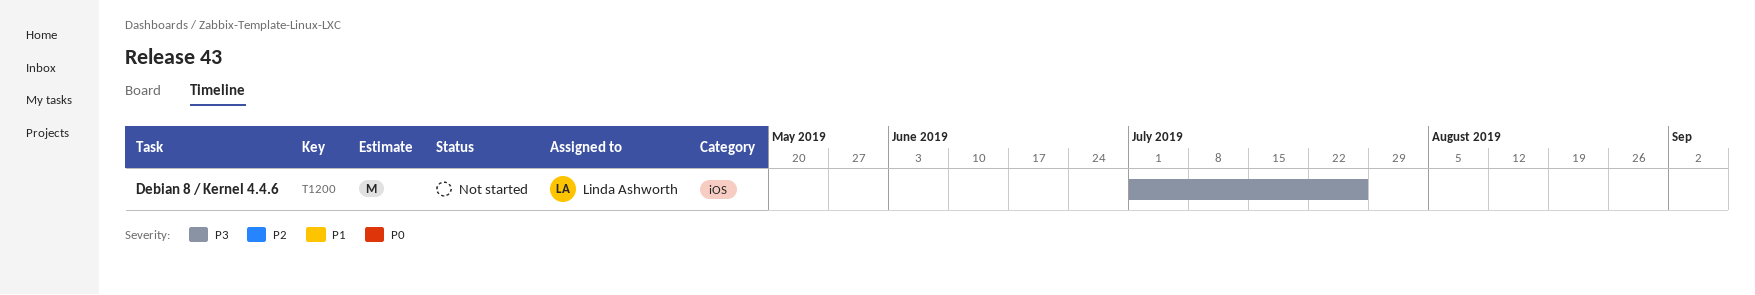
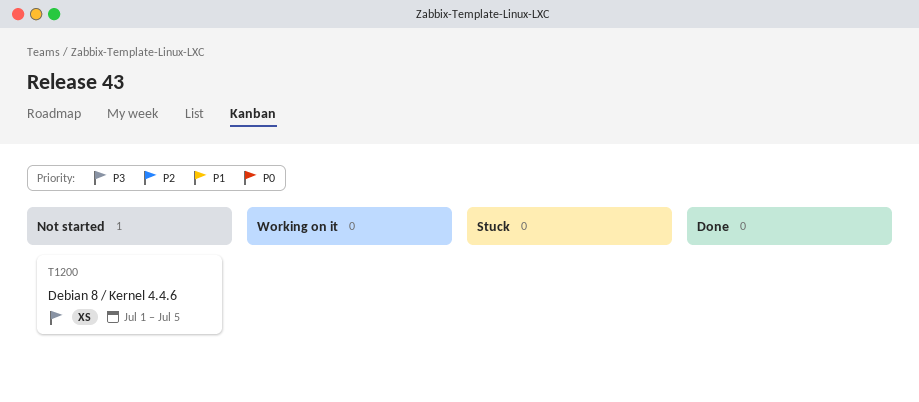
T1200, estimate: M -> XS
T1200, due: Jul 26 -> Jul 5

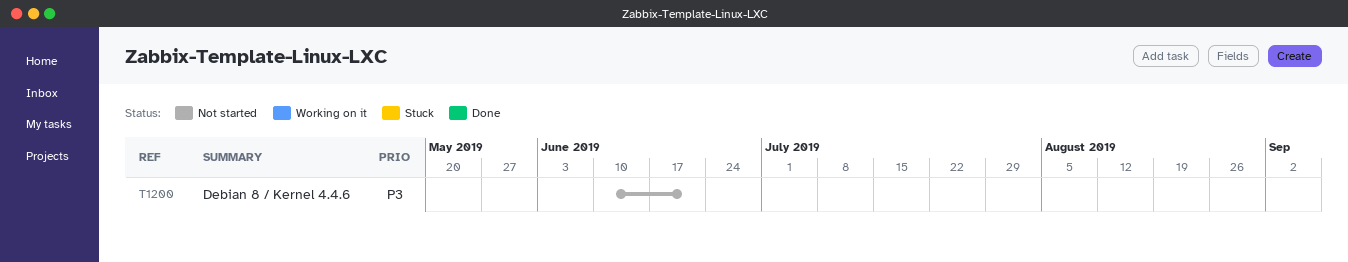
T1200, start: Jul 1 -> Jun 10
T1200, due: Jul 5 -> Jun 21

